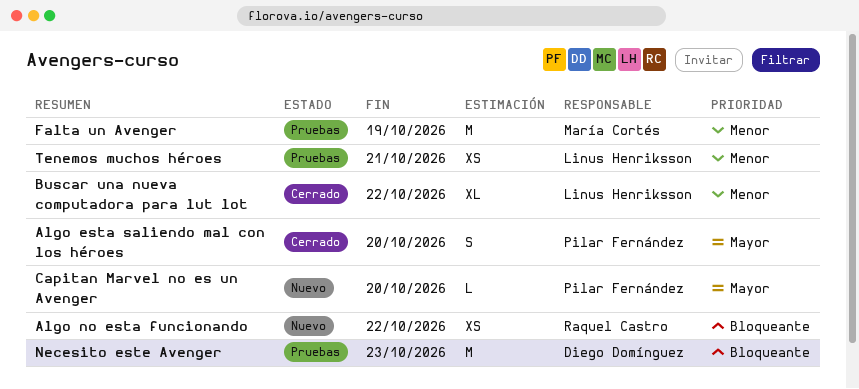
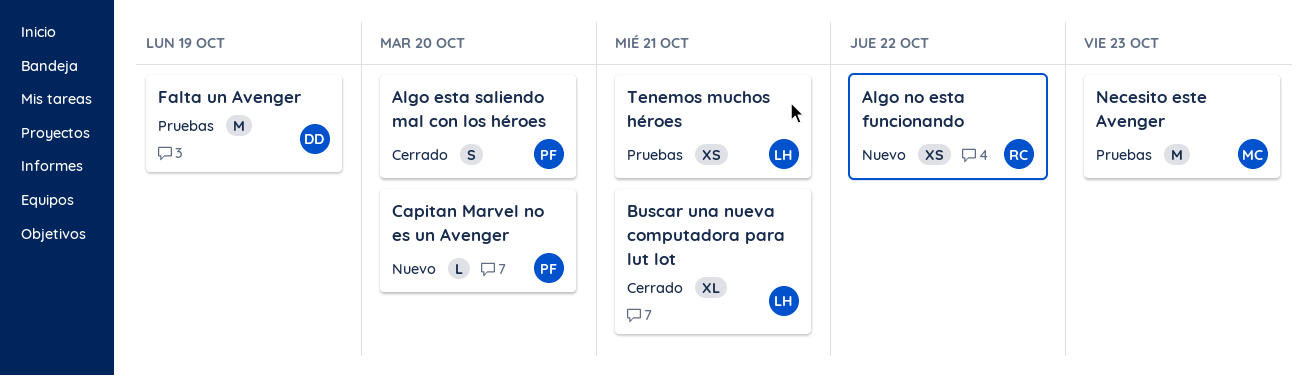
Buscar una nueva computadora para lut lot, due: Oct 22 -> Oct 21
Falta un Avenger, owner: María Cortés -> Diego Domínguez
Necesito este Avenger, owner: Diego Domínguez -> María Cortés

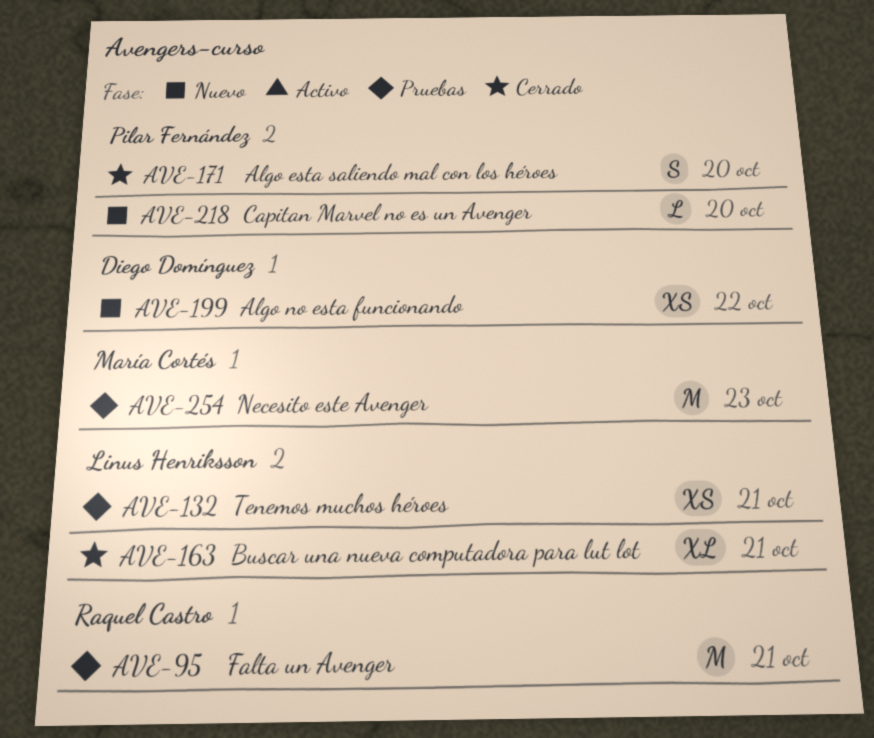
Algo no esta funcionando, owner: Raquel Castro -> Diego Domínguez
Falta un Avenger, owner: Diego Domínguez -> Raquel Castro
Falta un Avenger, due: Oct 19 -> Oct 21

